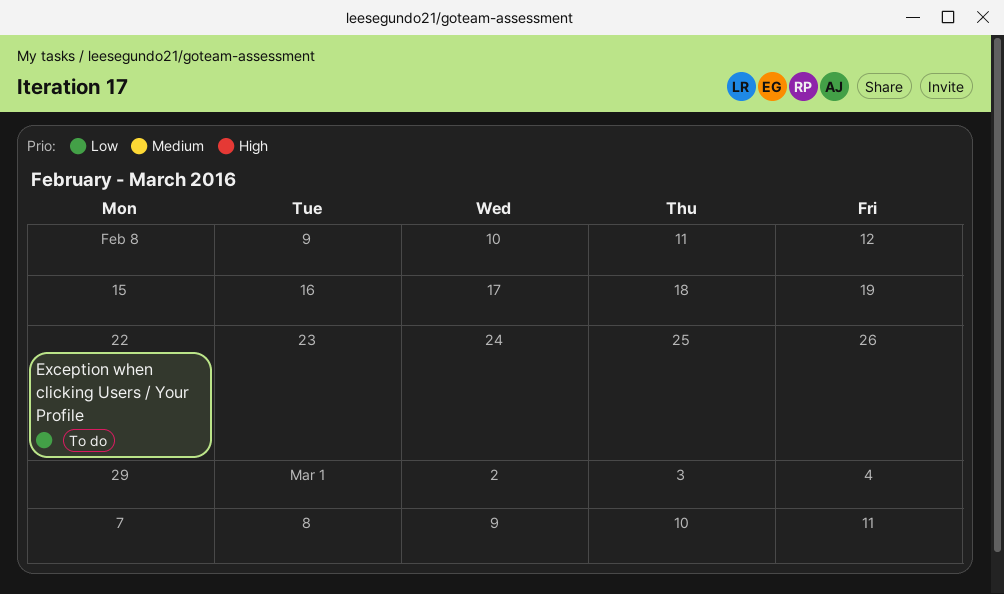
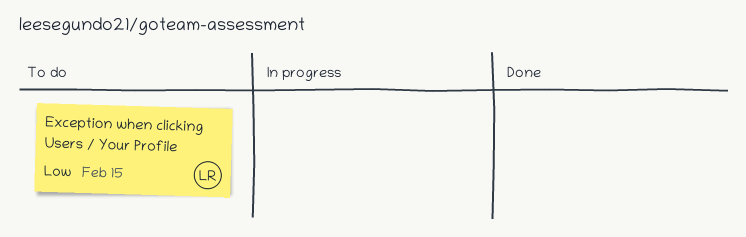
Exception when clicking Users / Your Profile, due: Feb 22 -> Feb 15

